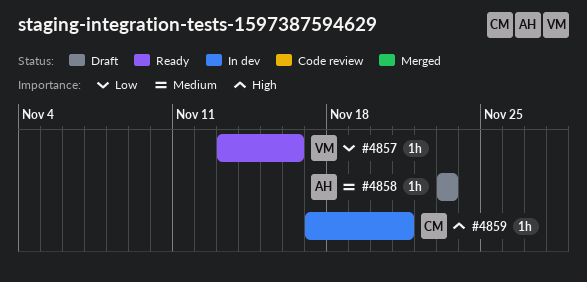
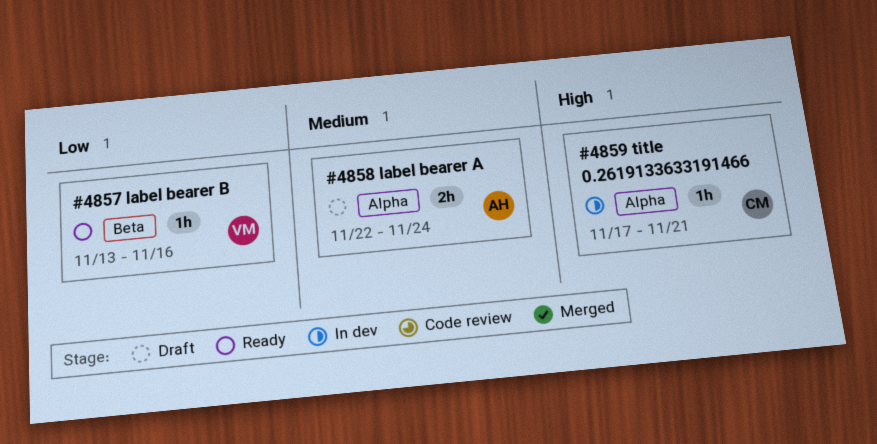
#4858, estimate: 1h -> 2h
#4858, start: Nov 23 -> Nov 22
#4858, due: Nov 23 -> Nov 24

